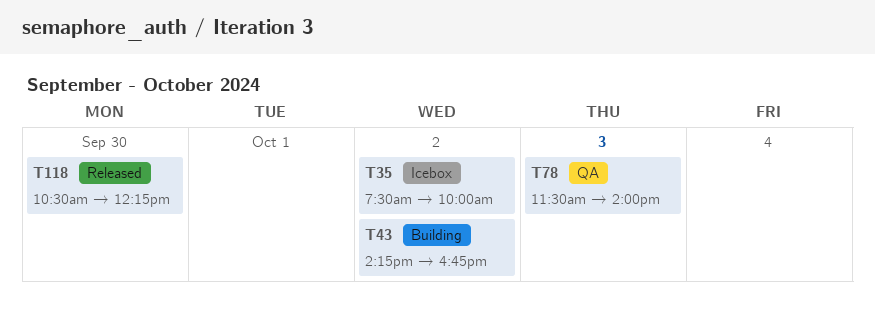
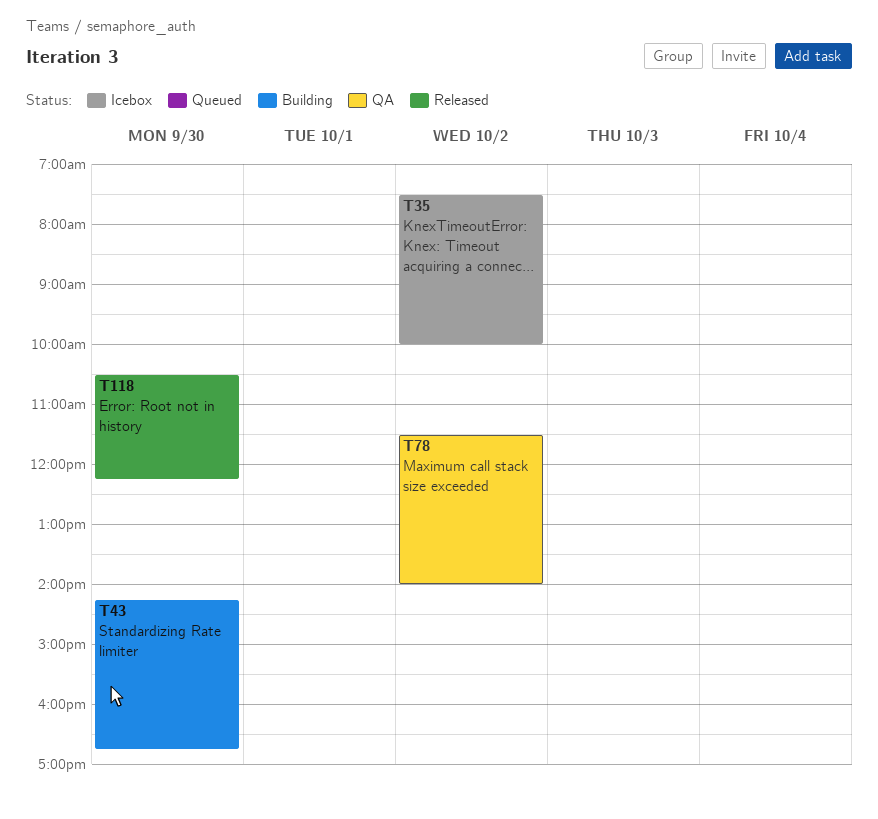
T43, day: Oct 2 -> Sep 30
T78, day: Oct 3 -> Oct 2

